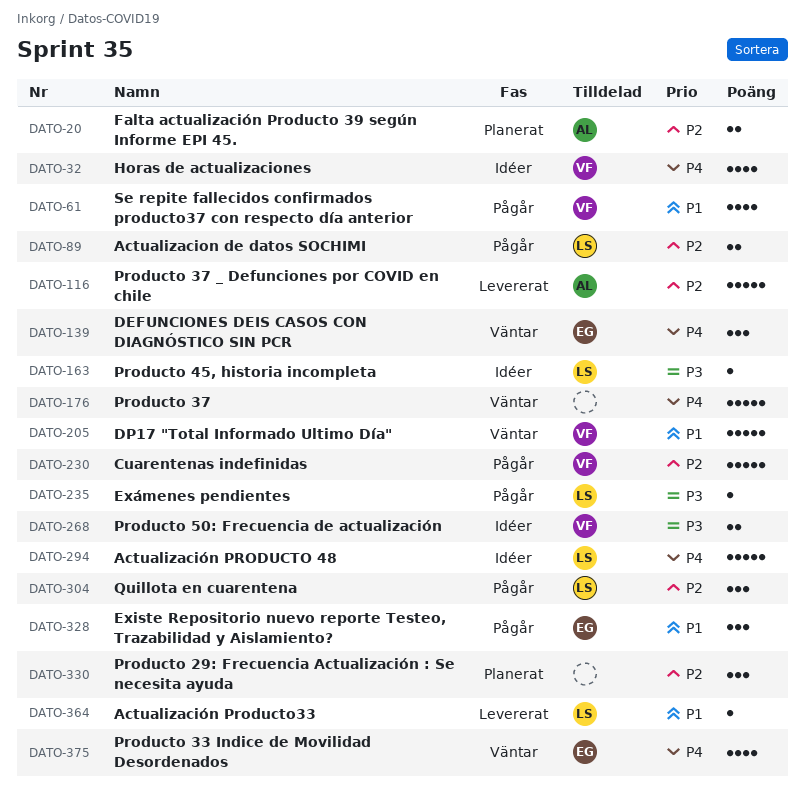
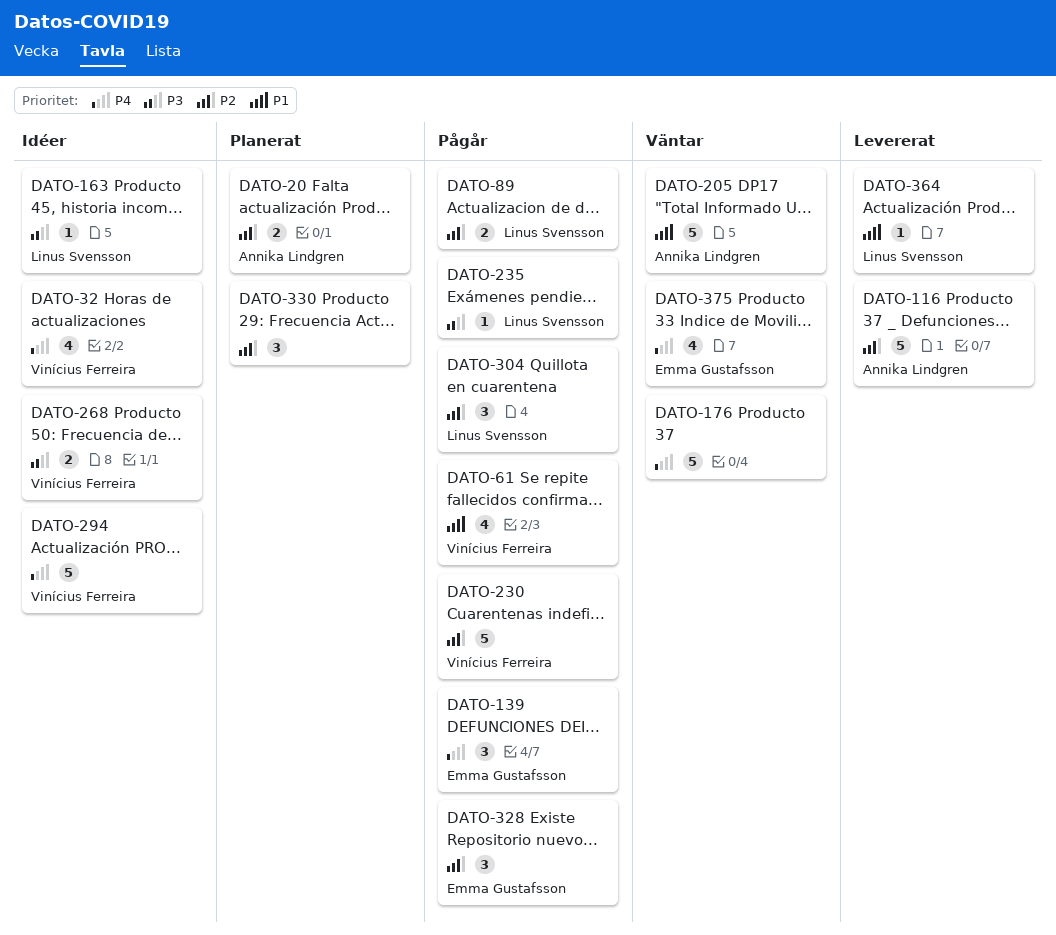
DATO-139, status: Väntar -> Pågår
DATO-205, owner: Vinícius Ferreira -> Annika Lindgren
DATO-294, owner: Linus Svensson -> Vinícius Ferreira
DATO-328, priority: P1 -> P2

